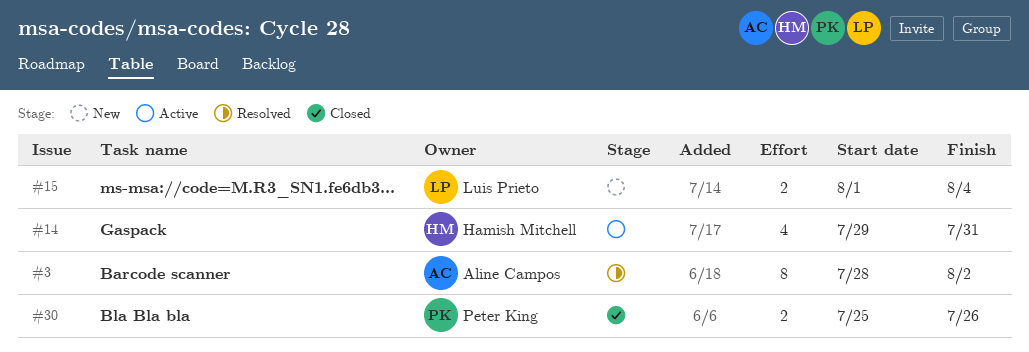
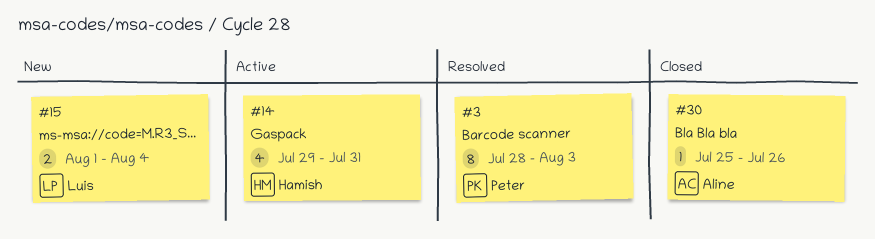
#3, owner: Aline Campos -> Peter King
#3, due: Aug 2 -> Aug 3
#30, owner: Peter King -> Aline Campos
#30, estimate: 2 -> 1

